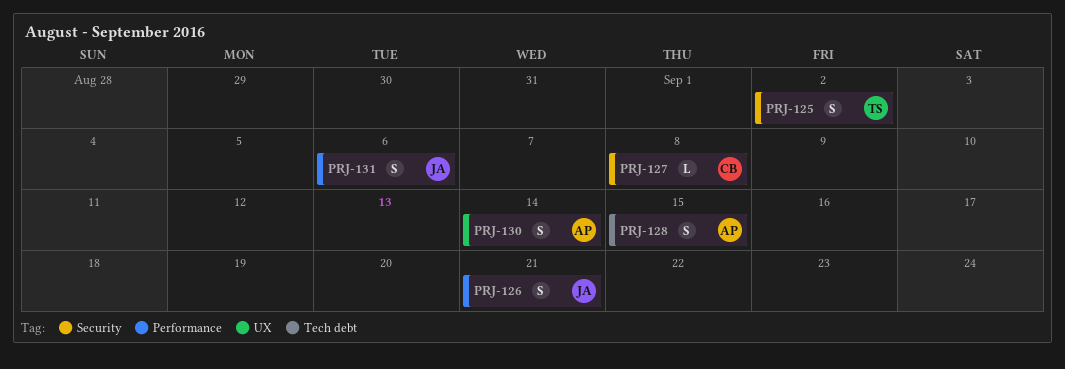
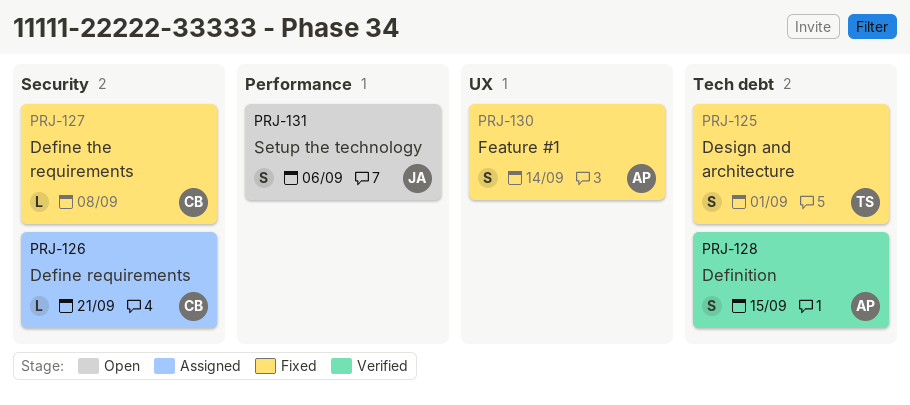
PRJ-125, label: Security -> Tech debt
PRJ-125, due: Sep 2 -> Sep 1
PRJ-126, owner: JA -> CB
PRJ-126, label: Performance -> Security
PRJ-126, estimate: S -> L

